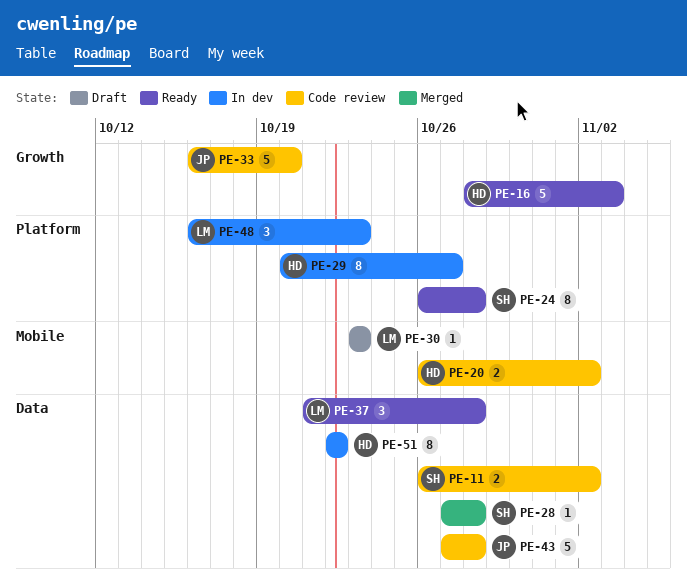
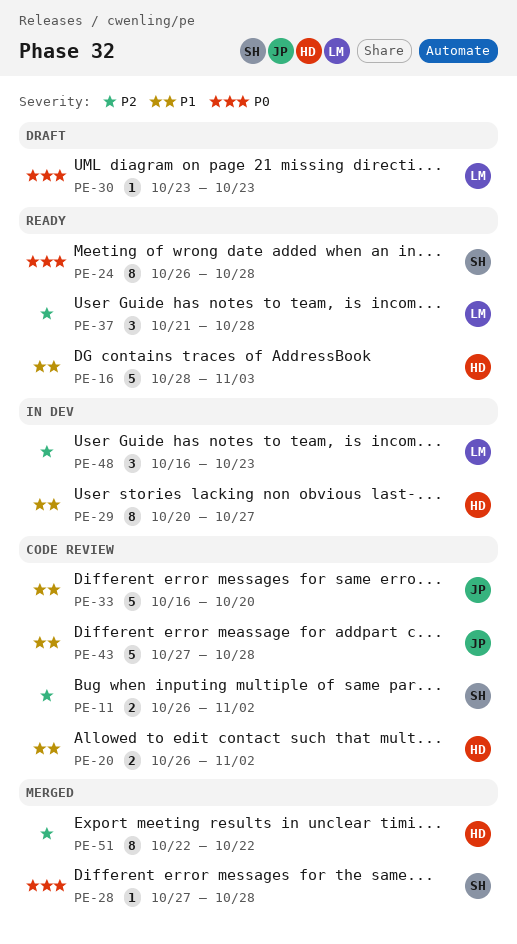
PE-51, status: In dev -> Merged

